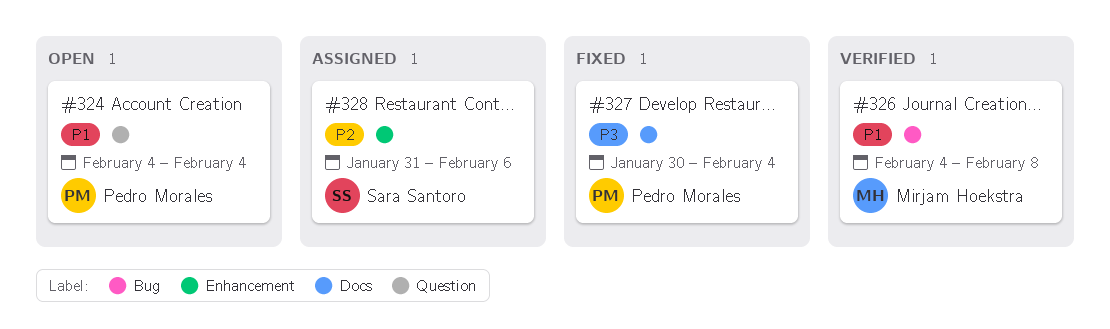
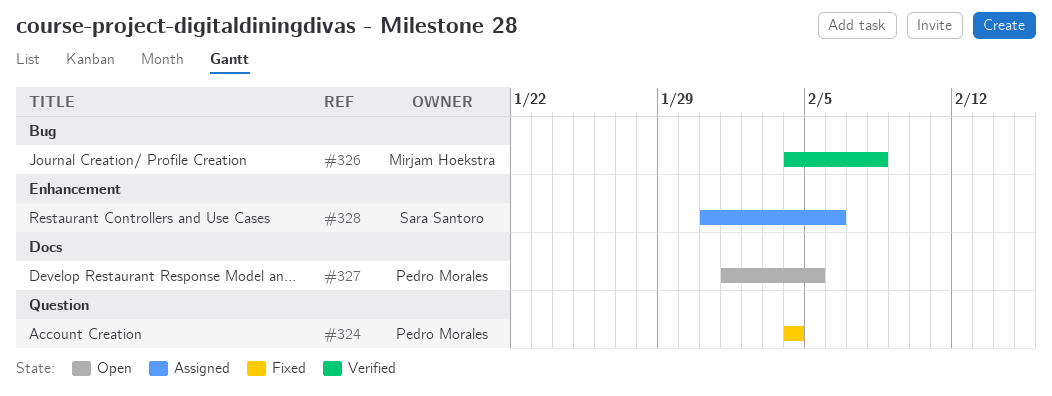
#324, status: Open -> Fixed
#327, status: Fixed -> Open
#327, start: Jan 30 -> Feb 1
#327, due: Feb 4 -> Feb 5

